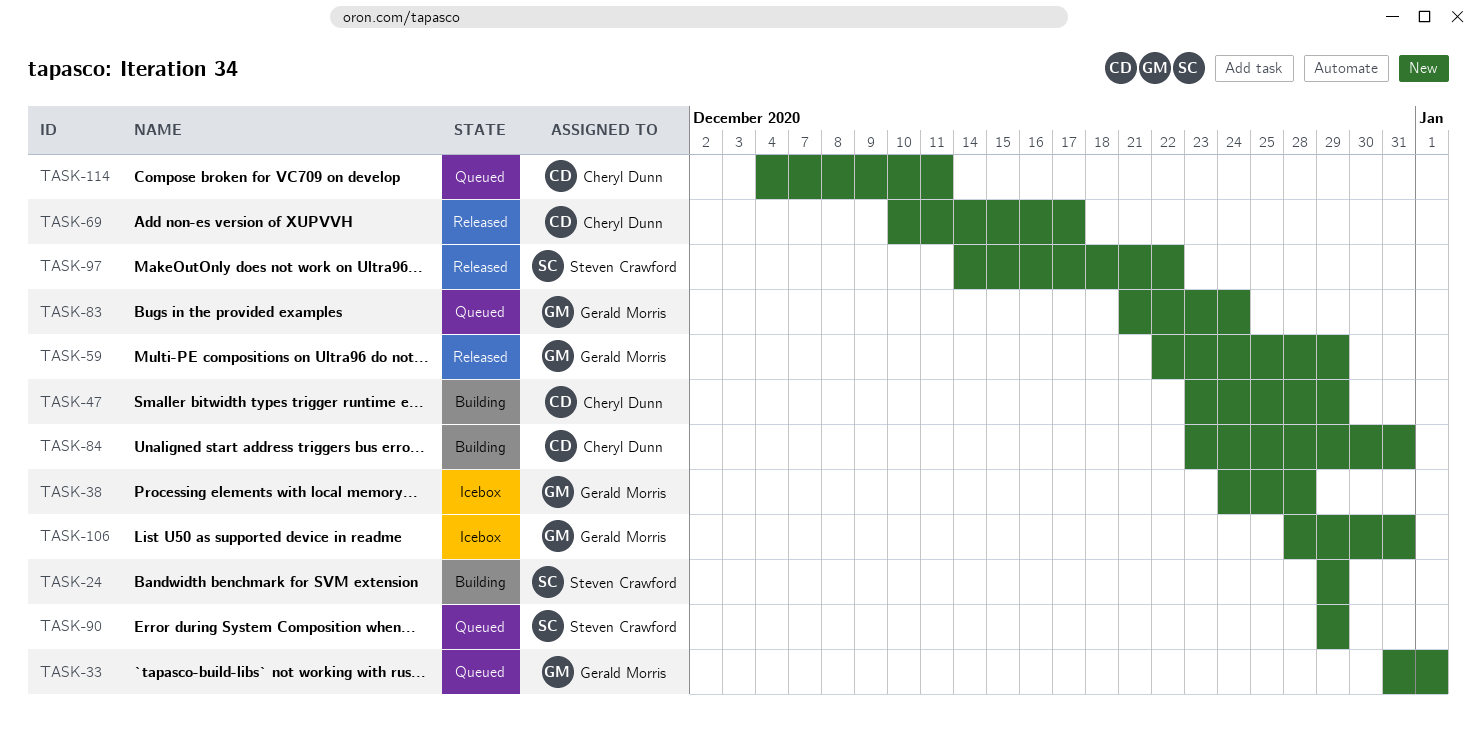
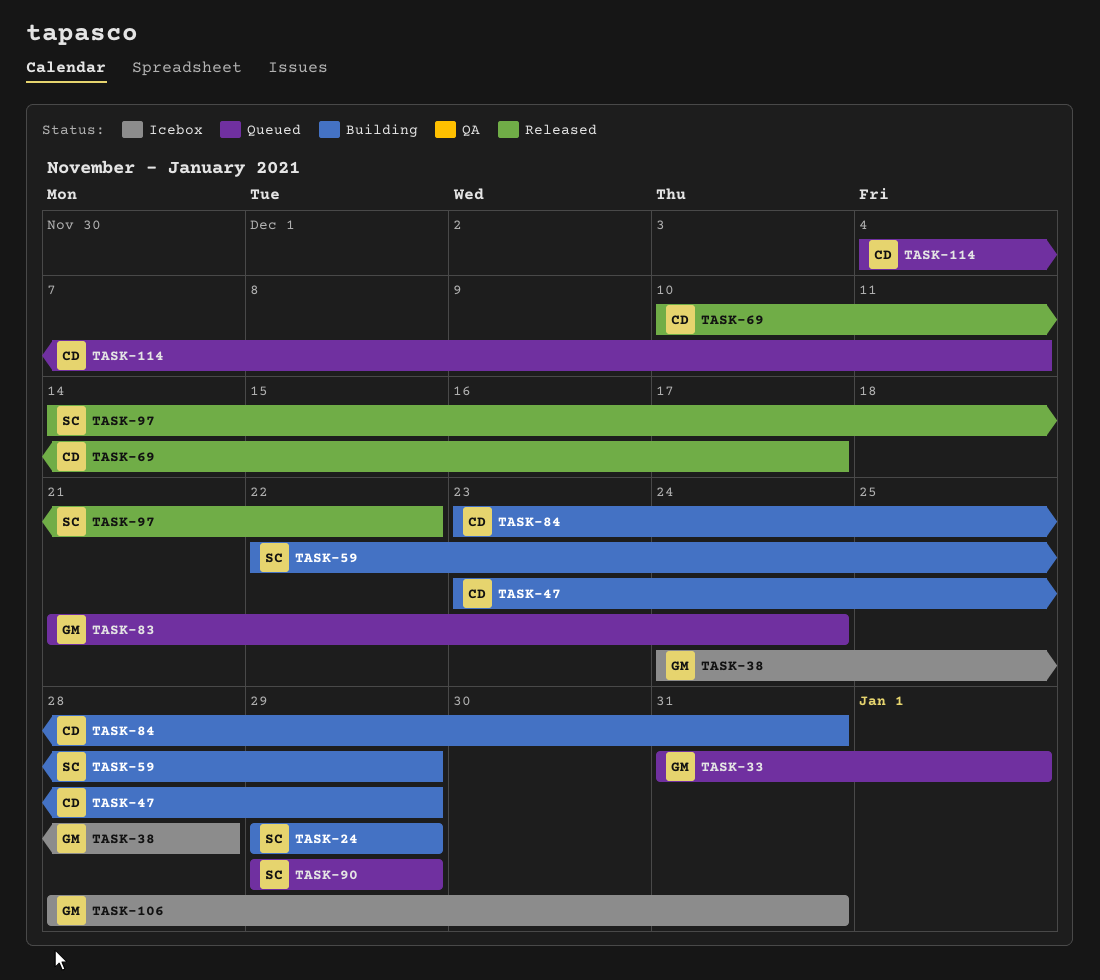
TASK-59, status: Released -> Building
TASK-59, owner: Gerald Morris -> Steven Crawford

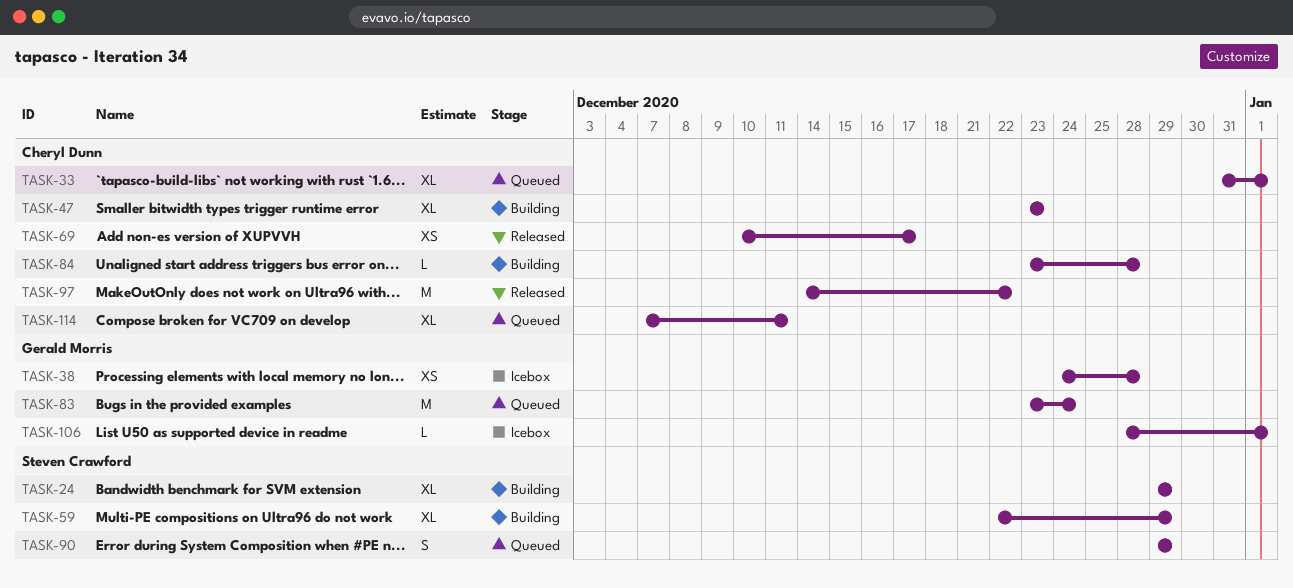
TASK-33, owner: Gerald Morris -> Cheryl Dunn
TASK-47, due: Dec 29 -> Dec 23
TASK-83, start: Dec 21 -> Dec 23
TASK-84, due: Dec 31 -> Dec 28
TASK-97, owner: Steven Crawford -> Cheryl Dunn
TASK-106, due: Dec 31 -> Jan 1
TASK-114, start: Dec 4 -> Dec 7

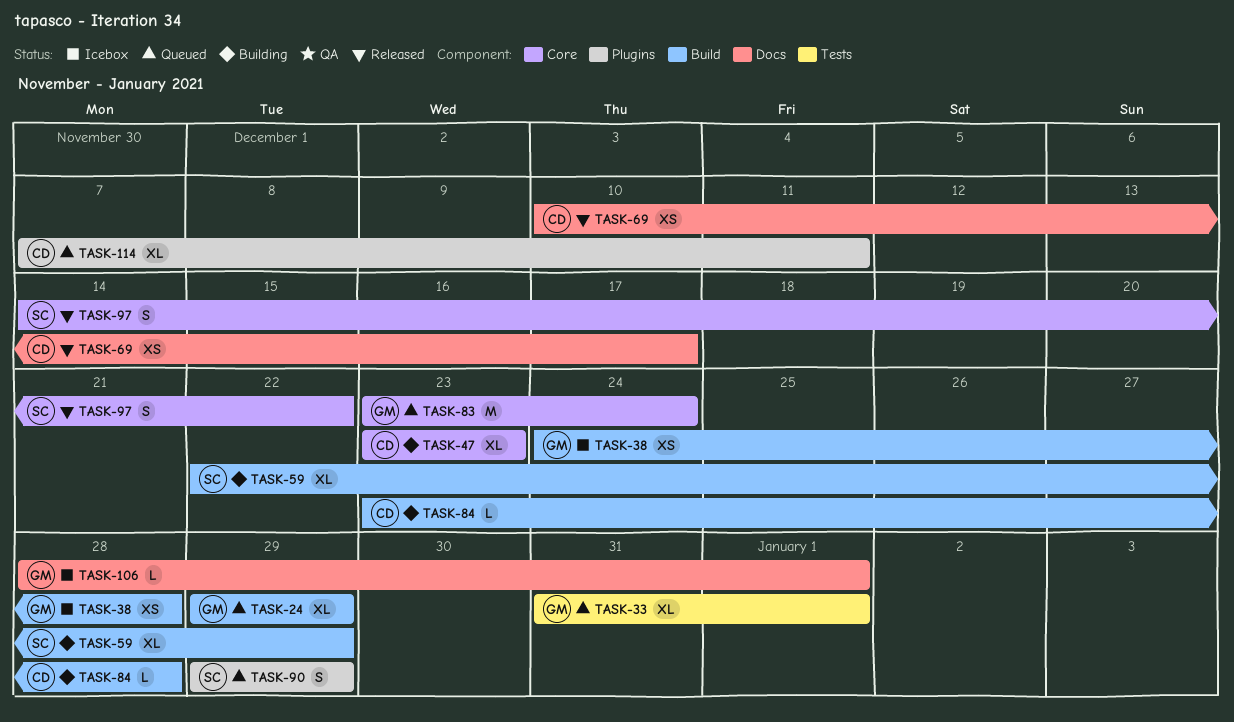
TASK-24, status: Building -> Queued
TASK-24, owner: Steven Crawford -> Gerald Morris
TASK-33, owner: Cheryl Dunn -> Gerald Morris
TASK-97, owner: Cheryl Dunn -> Steven Crawford
TASK-97, estimate: M -> S

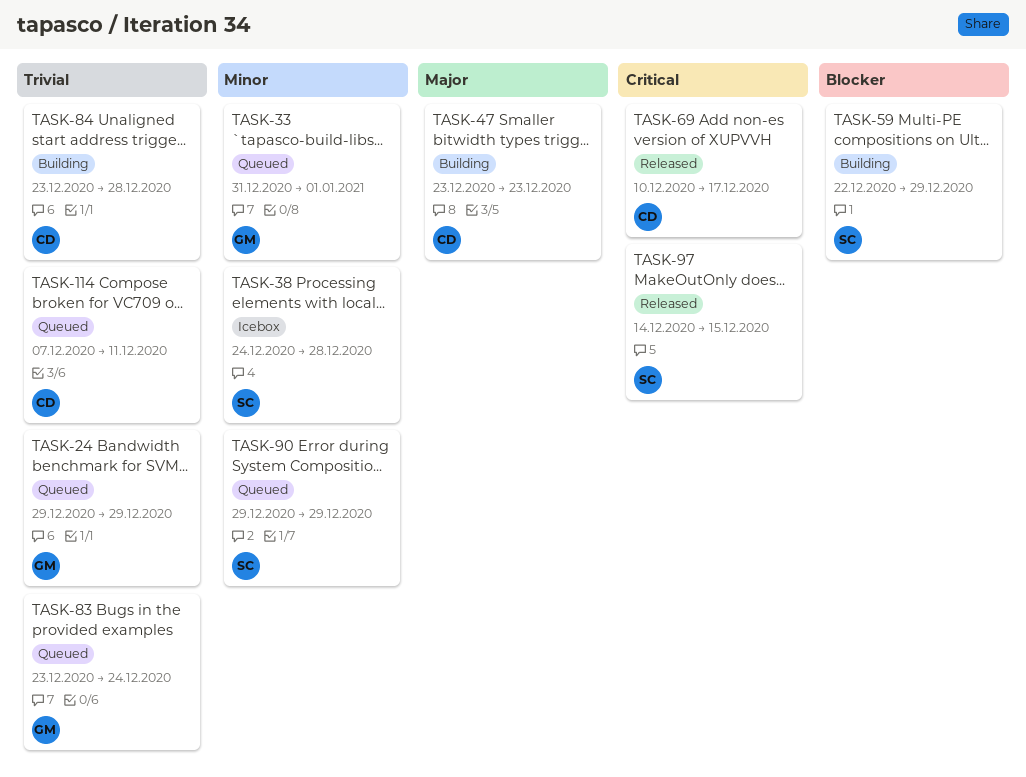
TASK-38, owner: GM -> SC
TASK-97, due: Dec 22 -> Dec 15
TASK-106: present -> none

